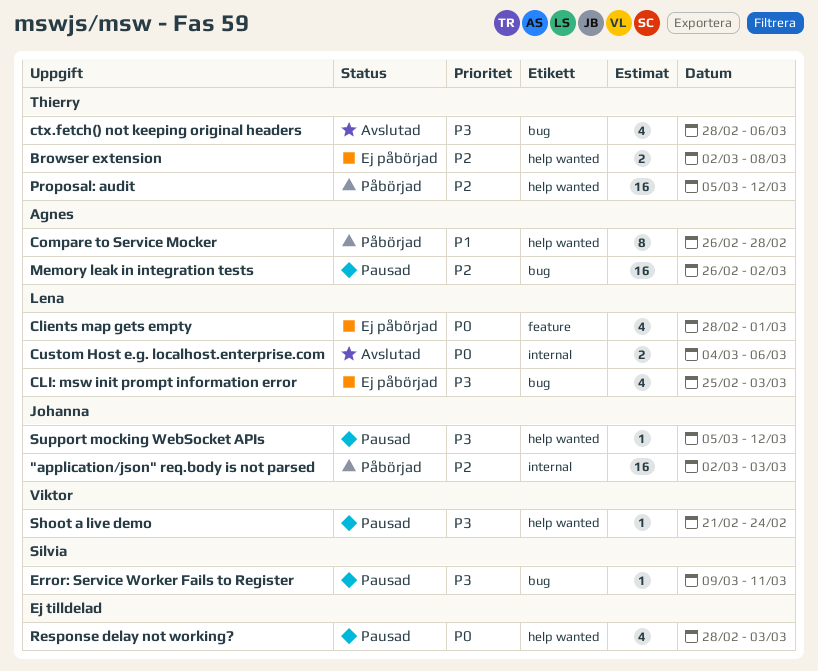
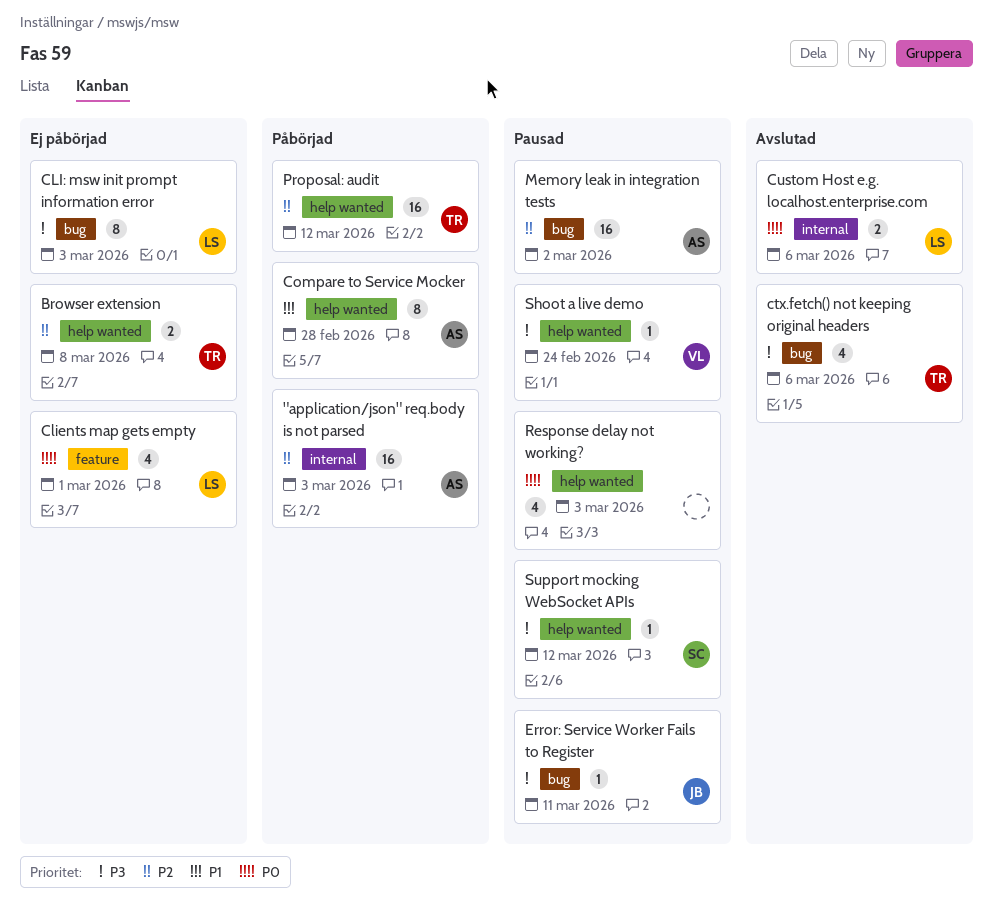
"application/json" req.body is not parsed, owner: Johanna -> Agnes
CLI: msw init prompt information error, estimate: 4 -> 8
Error: Service Worker Fails to Register, owner: Silvia -> Johanna
Support mocking WebSocket APIs, owner: Johanna -> Silvia

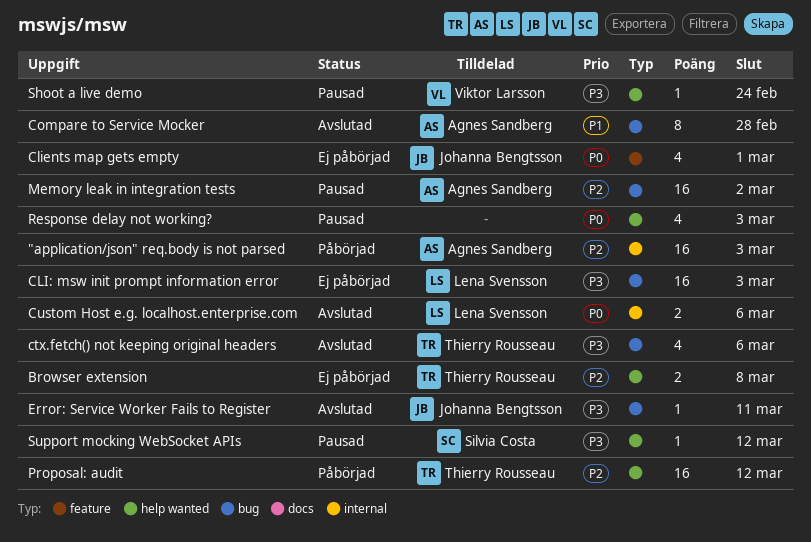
CLI: msw init prompt information error, estimate: 8 -> 16
Clients map gets empty, owner: Lena Svensson -> Johanna Bengtsson
Compare to Service Mocker, status: Påbörjad -> Avslutad
Compare to Service Mocker, label: help wanted -> bug
Error: Service Worker Fails to Register, status: Pausad -> Avslutad

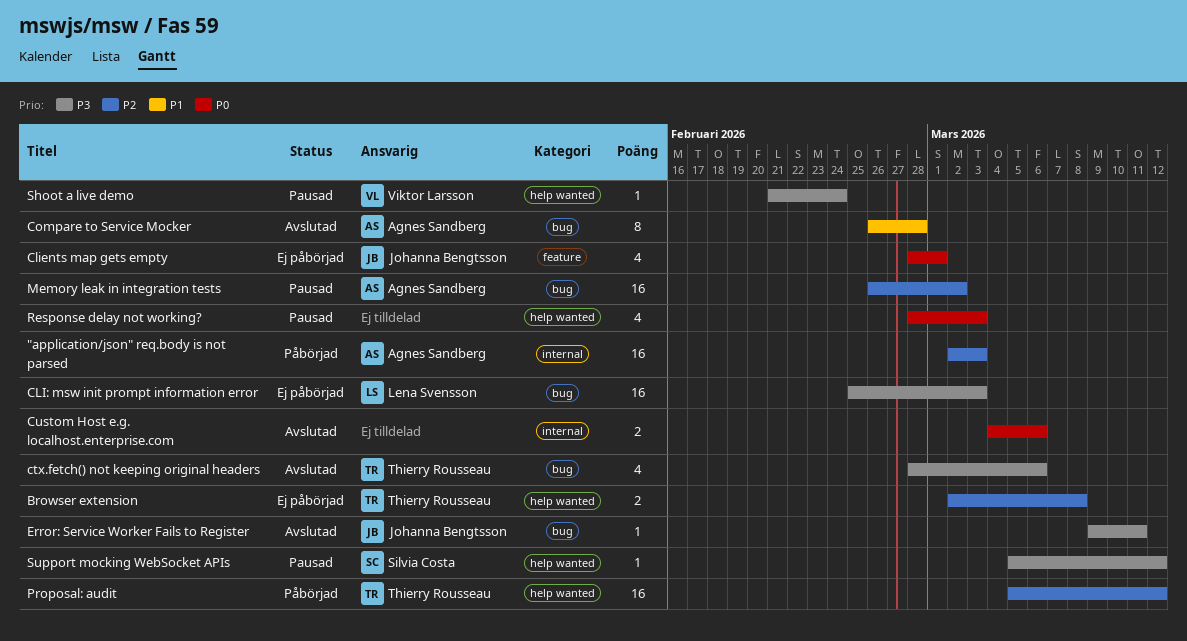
Custom Host e.g. localhost.enterprise.com, owner: Lena Svensson -> none

